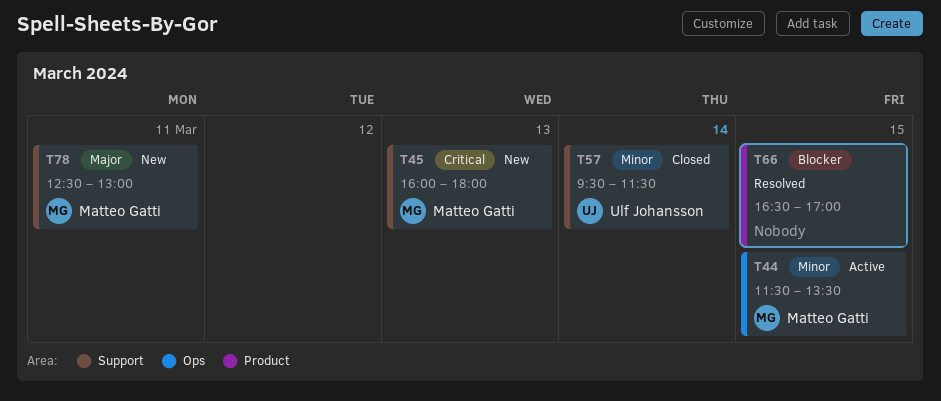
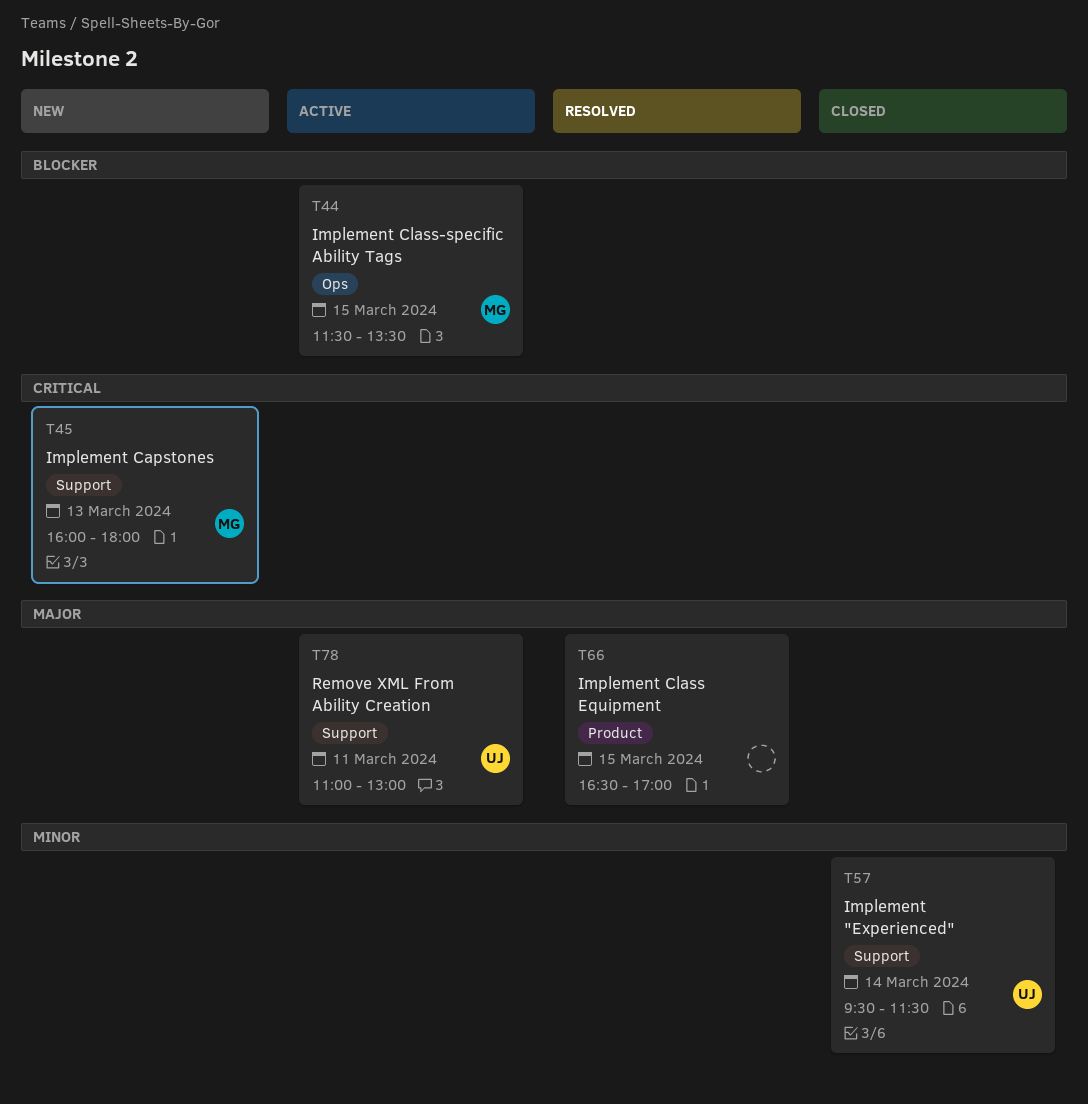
T44, priority: Minor -> Blocker
T66, priority: Blocker -> Major
T78, status: New -> Active
T78, owner: Matteo Gatti -> Ulf Johansson
T78, begins: 12:30 -> 11:00

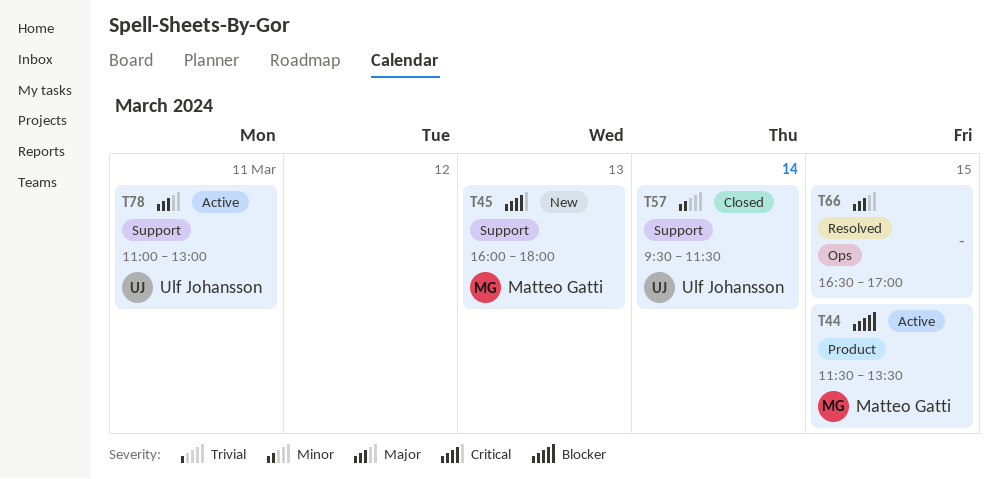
T44, label: Ops -> Product
T66, label: Product -> Ops

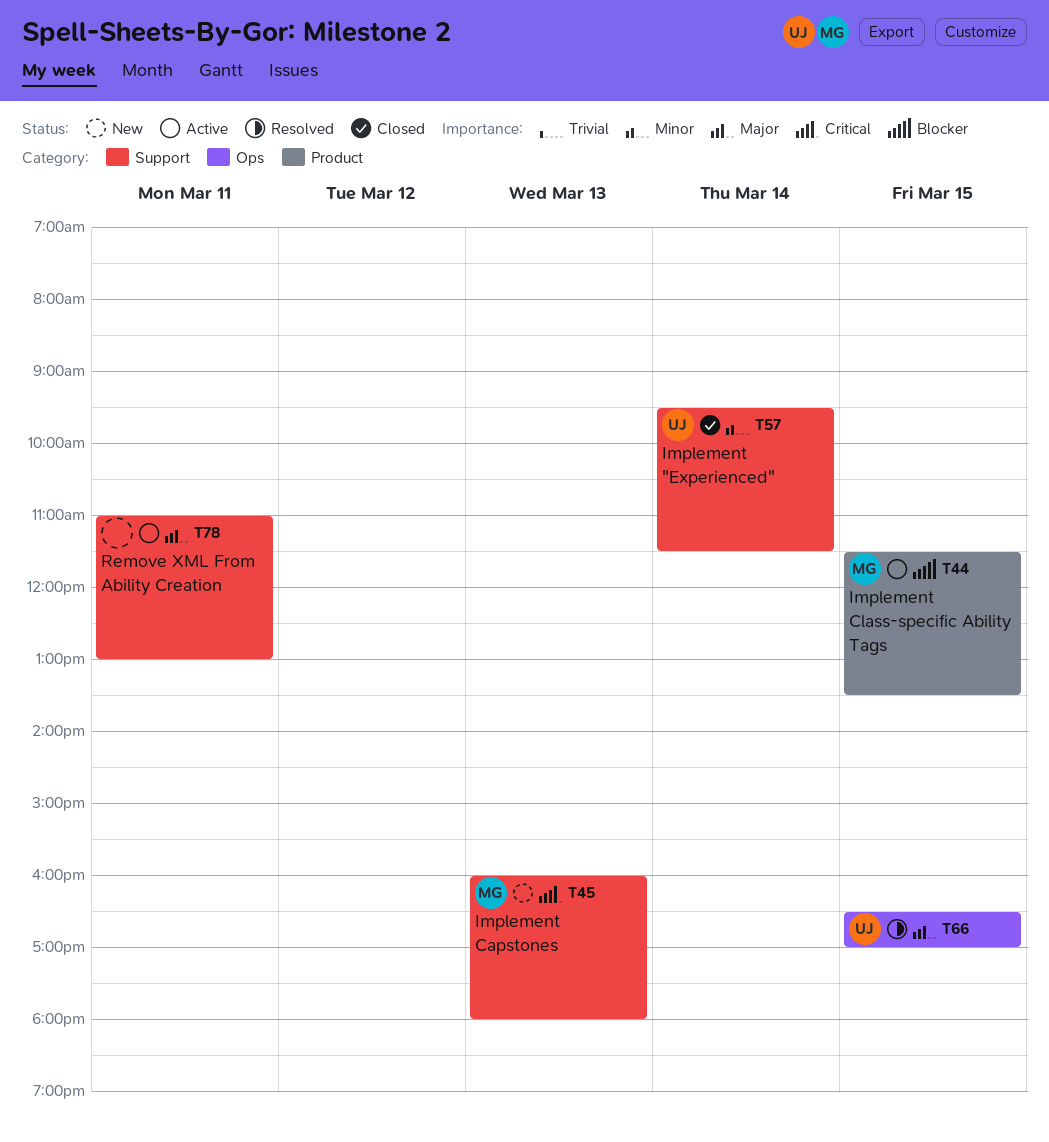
T66, owner: none -> Ulf Johansson
T78, owner: Ulf Johansson -> none

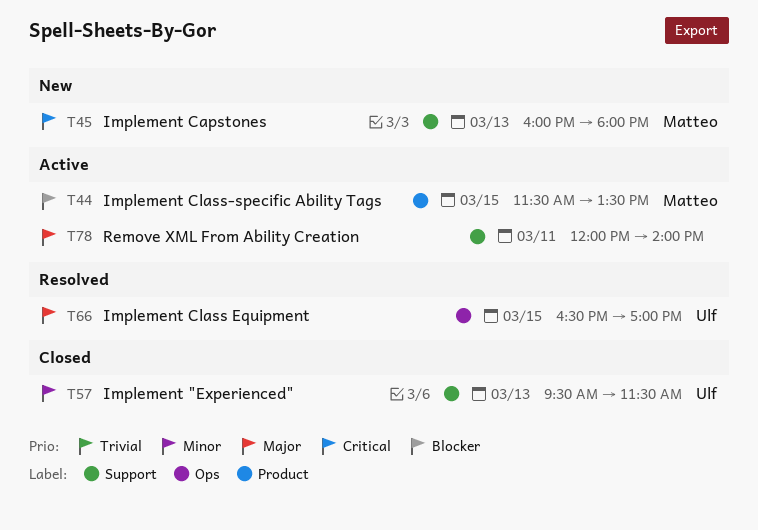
T57, day: Mar 14 -> Mar 13
T78, begins: 11:00 -> 12:00
T78, ends: 13:00 -> 14:00

